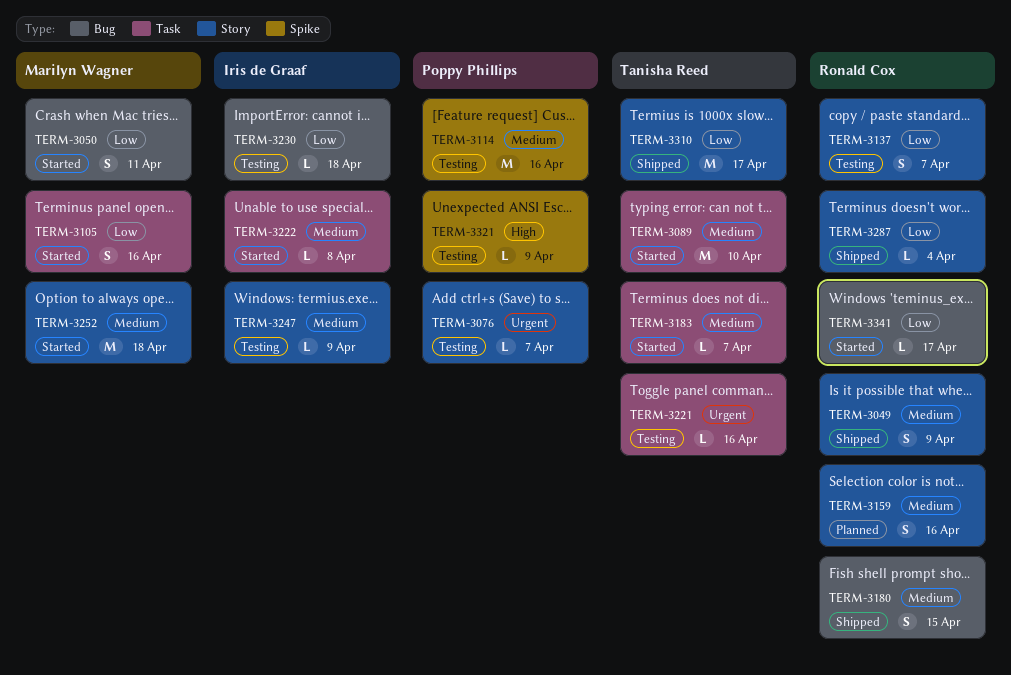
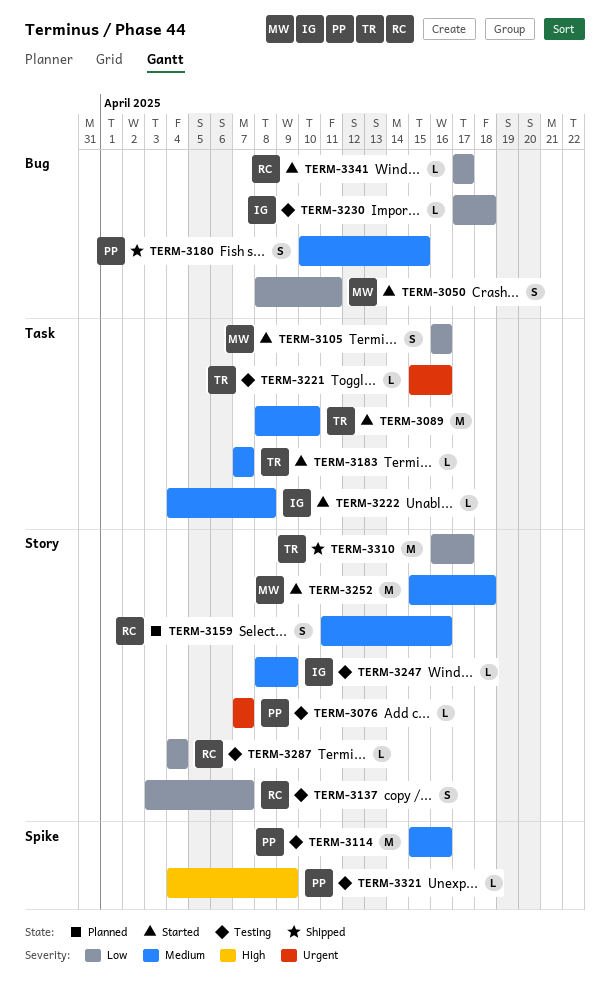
TERM-3049: present -> none
TERM-3180, owner: Ronald Cox -> Poppy Phillips
TERM-3287, status: Shipped -> Testing

